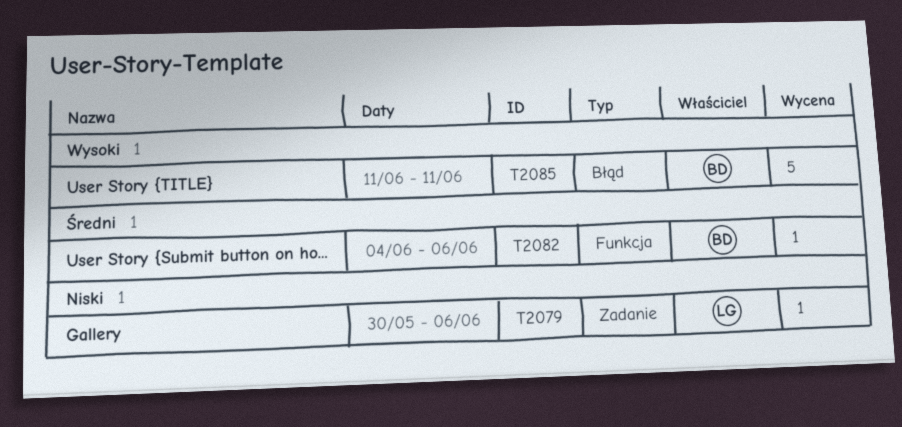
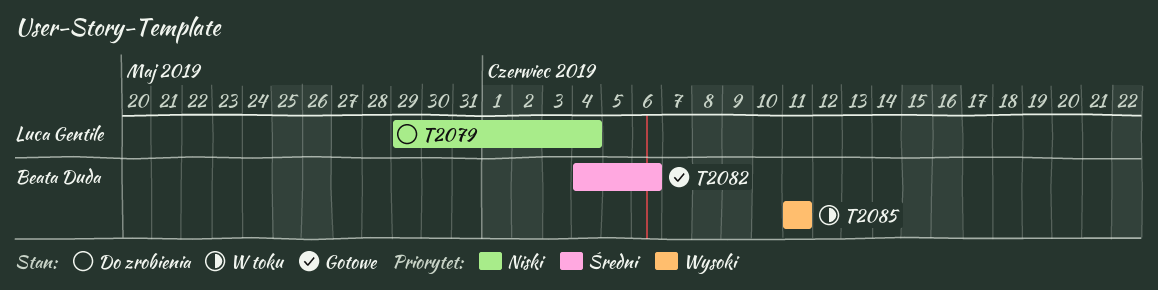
T2079, start: May 30 -> May 29
T2079, due: Jun 6 -> Jun 4

